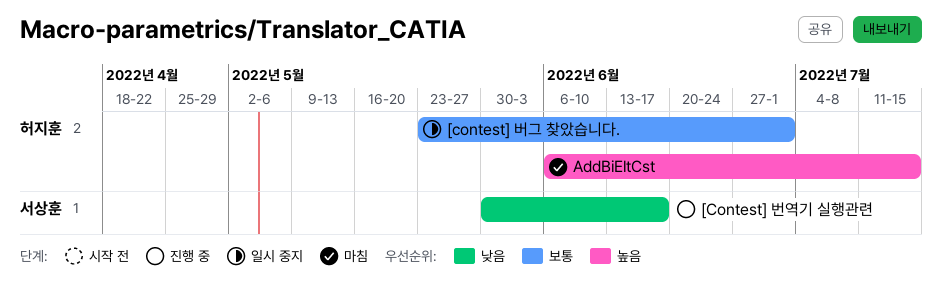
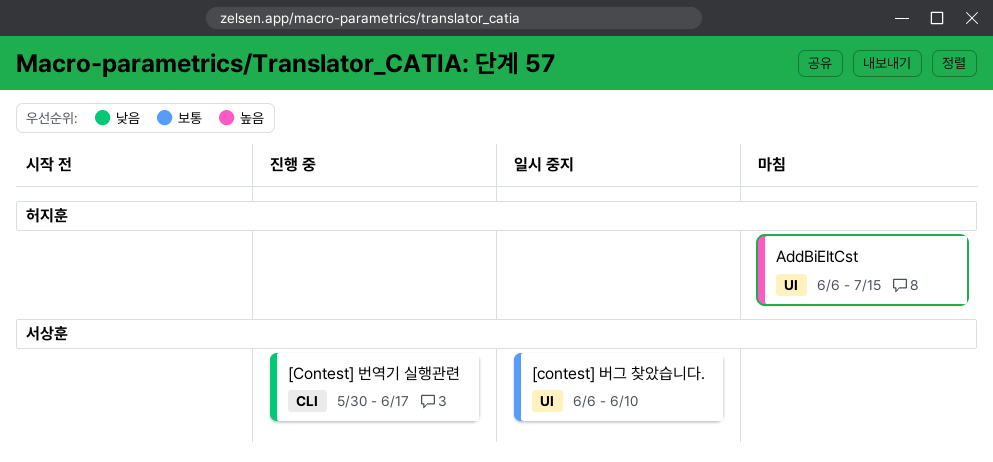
[contest] 버그 찾았습니다., owner: 허지훈 -> 서상훈
[contest] 버그 찾았습니다., start: May 23 -> Jun 6
[contest] 버그 찾았습니다., due: Jul 1 -> Jun 10

